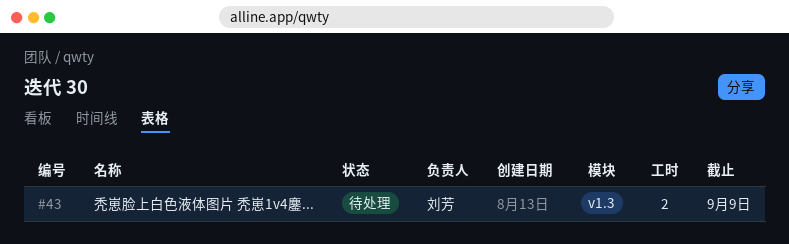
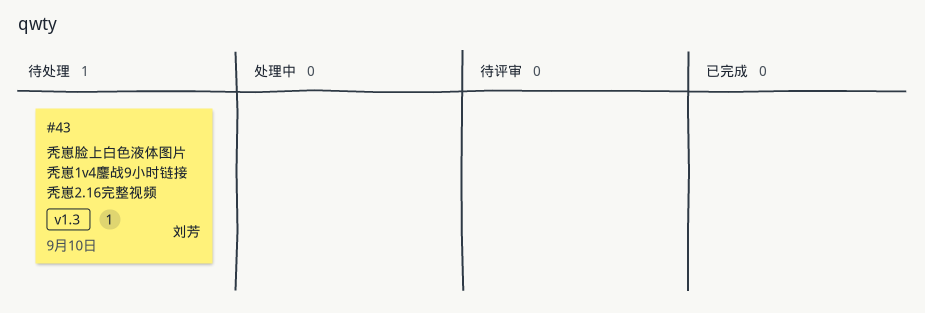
#43, estimate: 2 -> 1
#43, due: Sep 9 -> Sep 10

